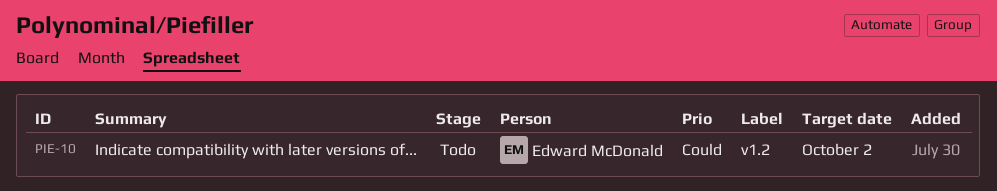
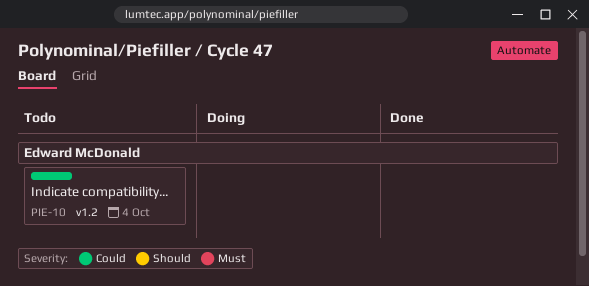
PIE-10, due: Oct 2 -> Oct 4

